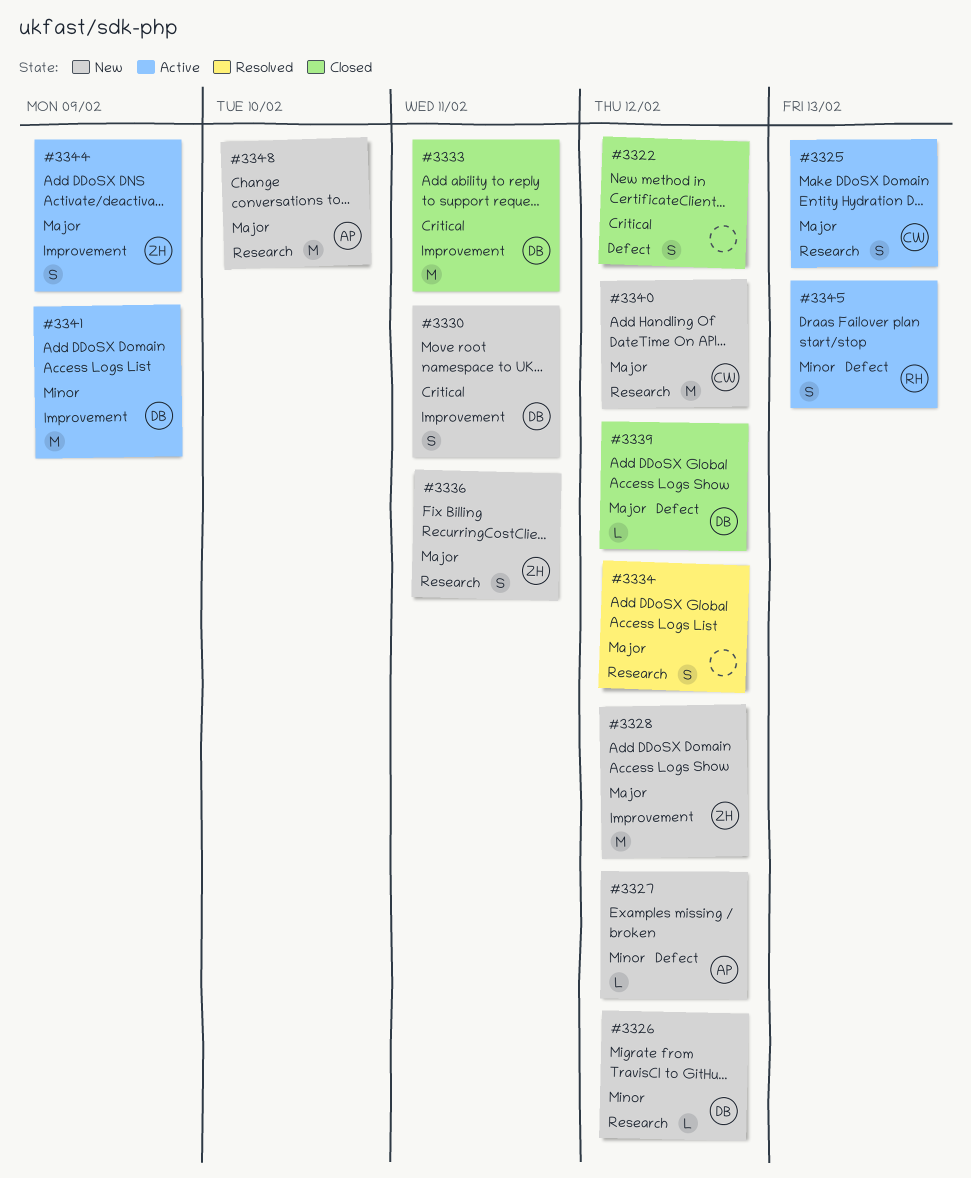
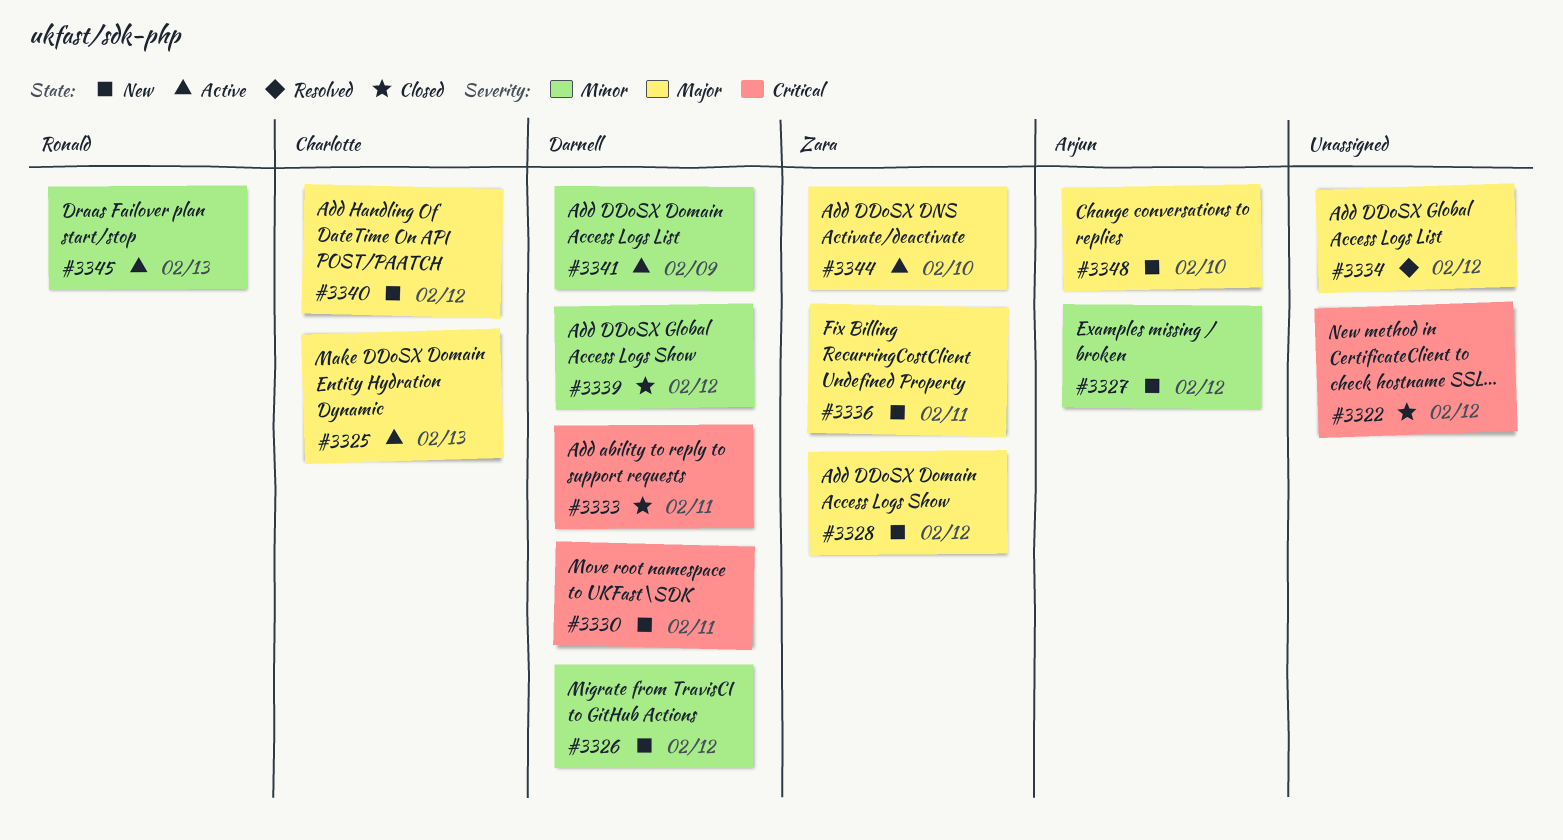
#3339, priority: Major -> Minor
#3344, due: Feb 9 -> Feb 10

